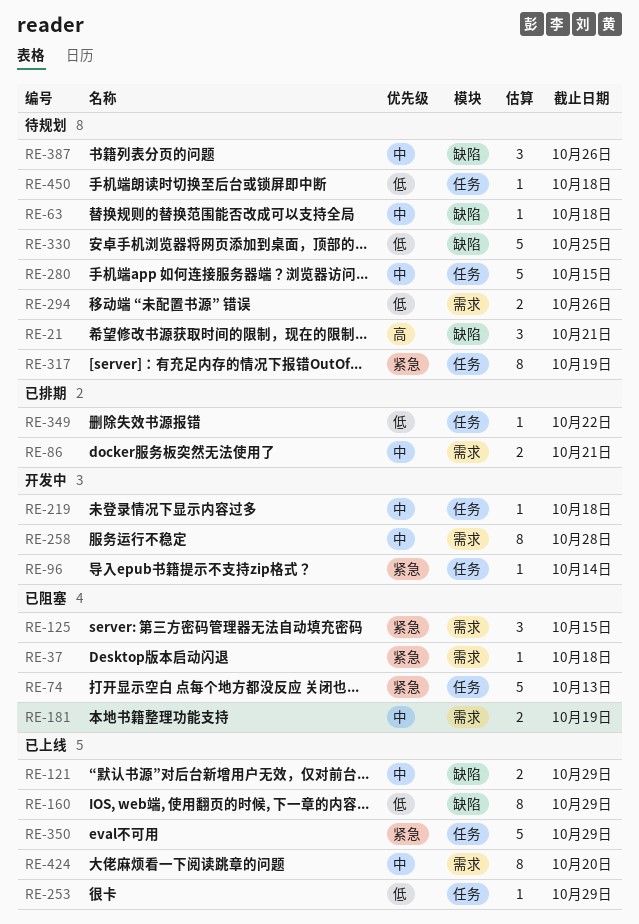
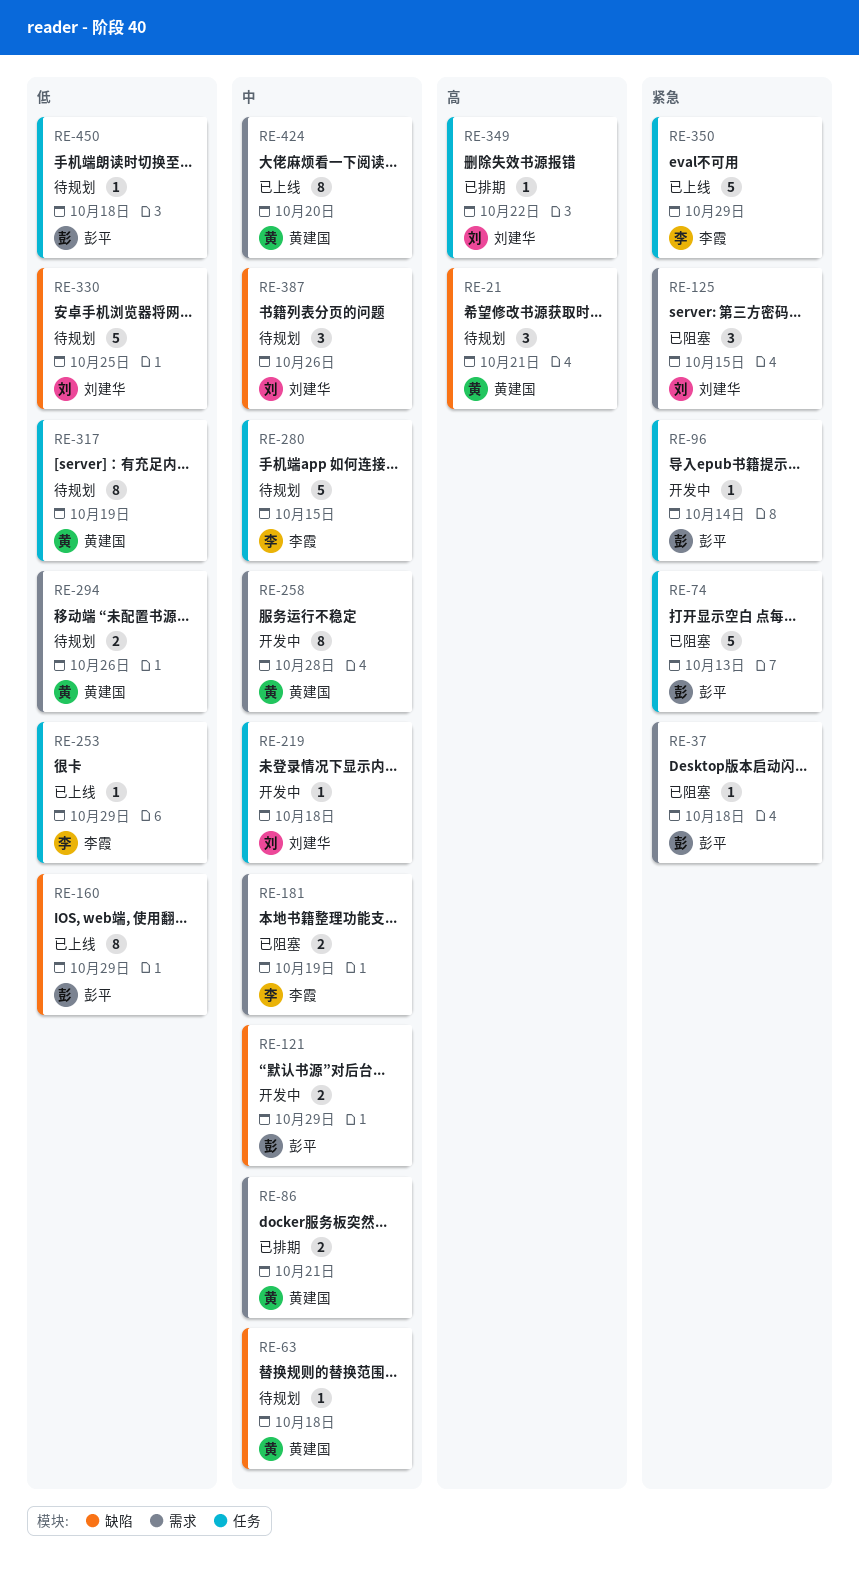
RE-121, status: 已上线 -> 开发中
RE-317, priority: 紧急 -> 低
RE-349, priority: 低 -> 高

